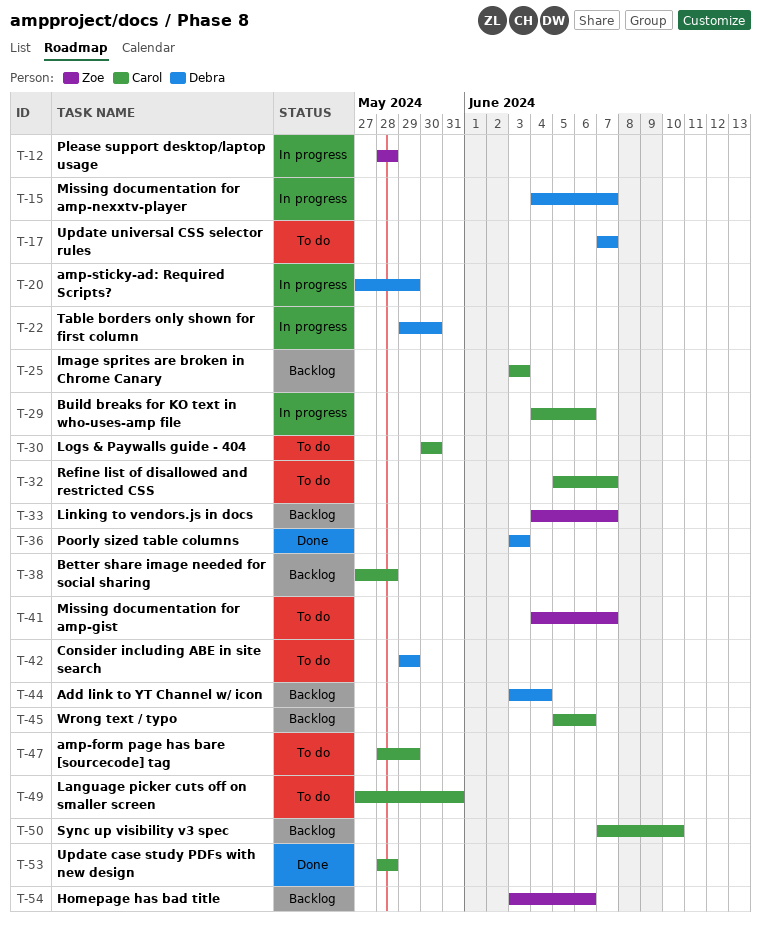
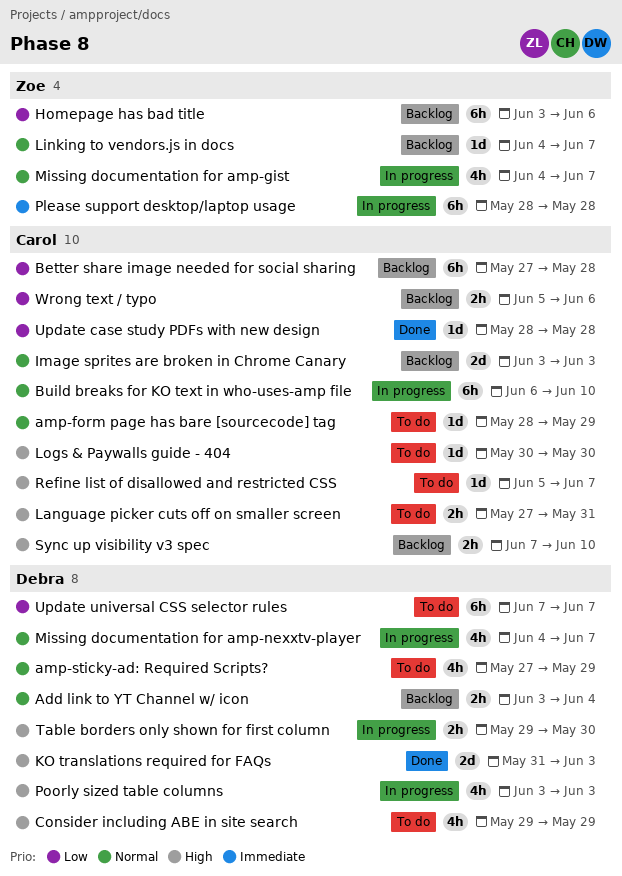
amp-sticky-ad: Required Scripts?, status: In progress -> To do
Build breaks for KO text in who-uses-amp file, start: Jun 4 -> Jun 6
Build breaks for KO text in who-uses-amp file, due: Jun 6 -> Jun 10
KO translations required for FAQs: none -> present
Missing documentation for amp-gist, status: To do -> In progress
Poorly sized table columns, status: Done -> In progress

